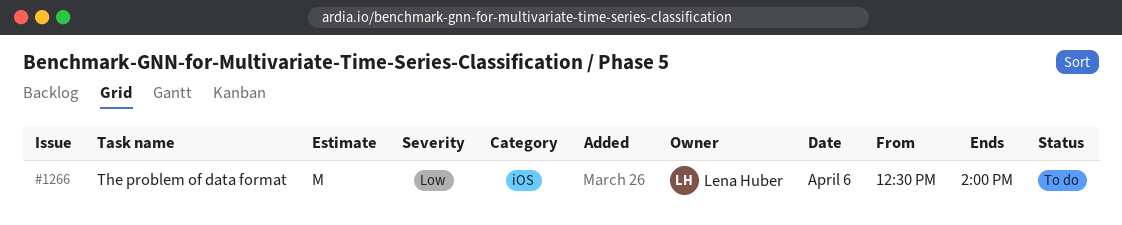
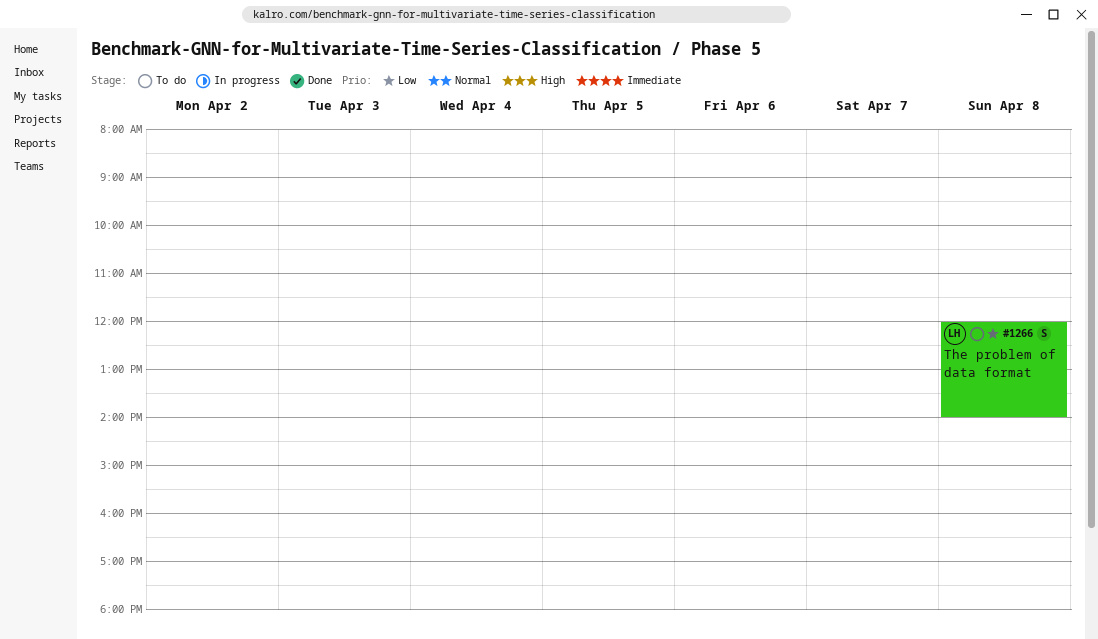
#1266, estimate: M -> S
#1266, day: Apr 6 -> Apr 8
#1266, begins: 12:30 -> 12:00

